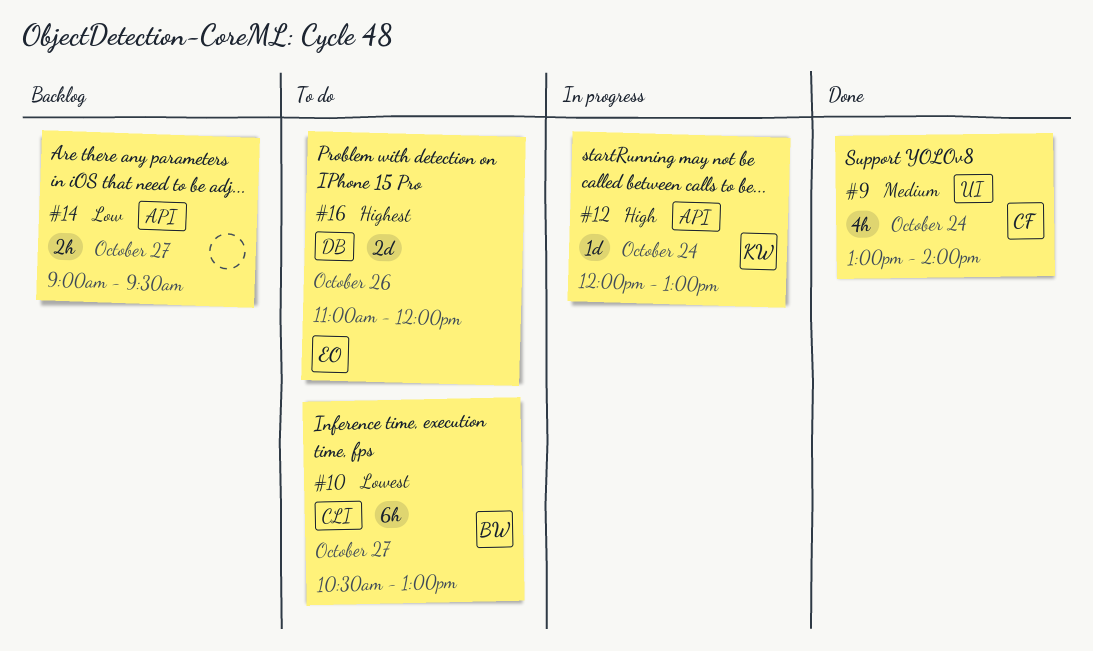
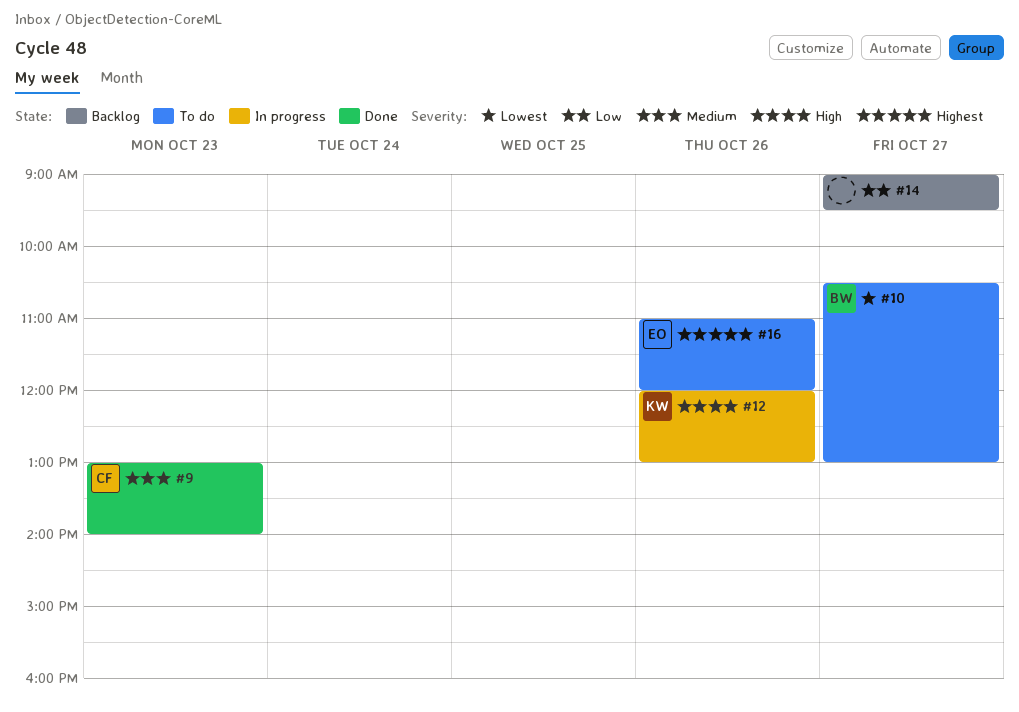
#9, day: Oct 24 -> Oct 23
#12, day: Oct 24 -> Oct 26

